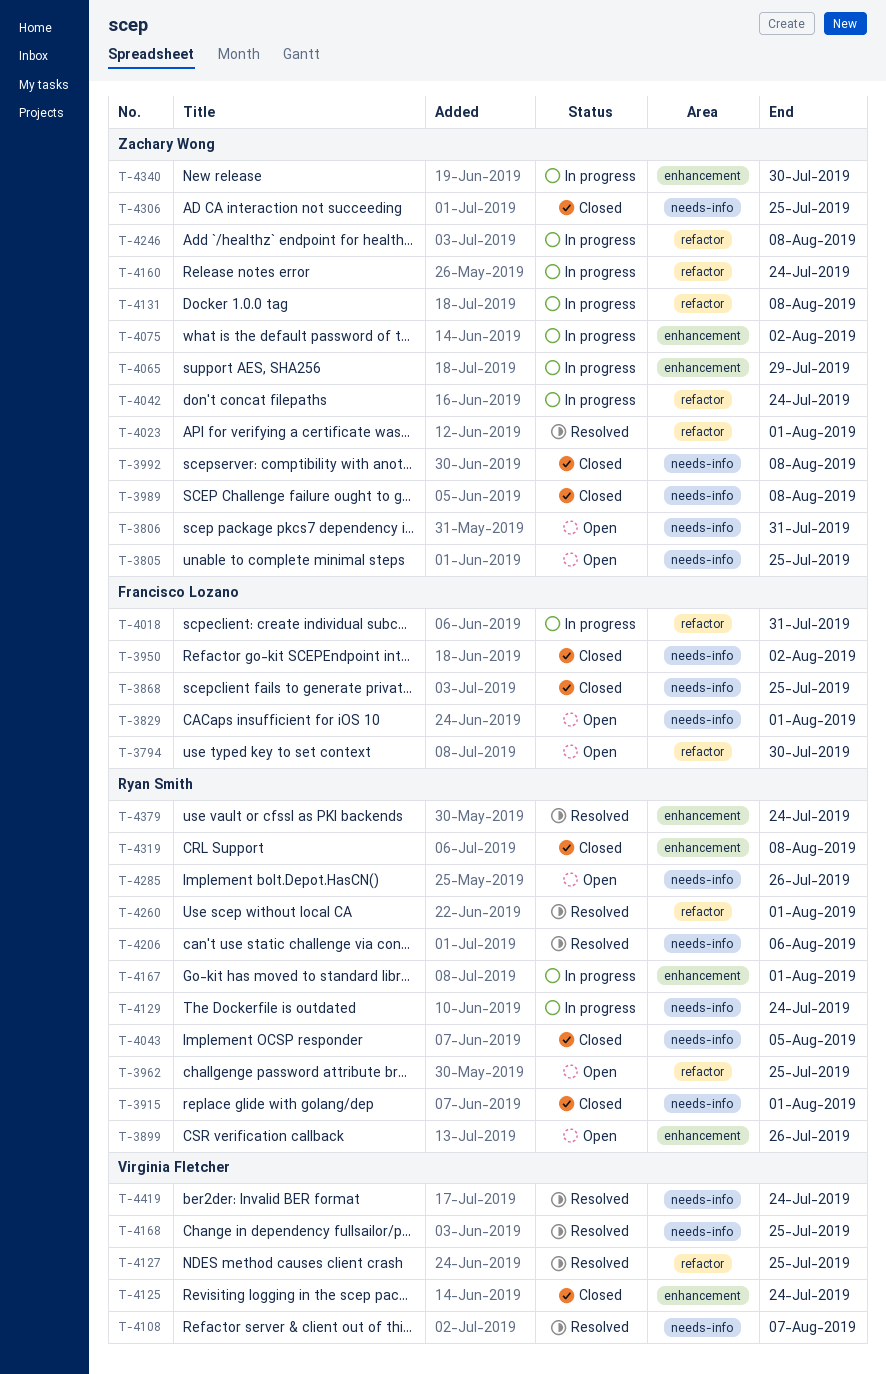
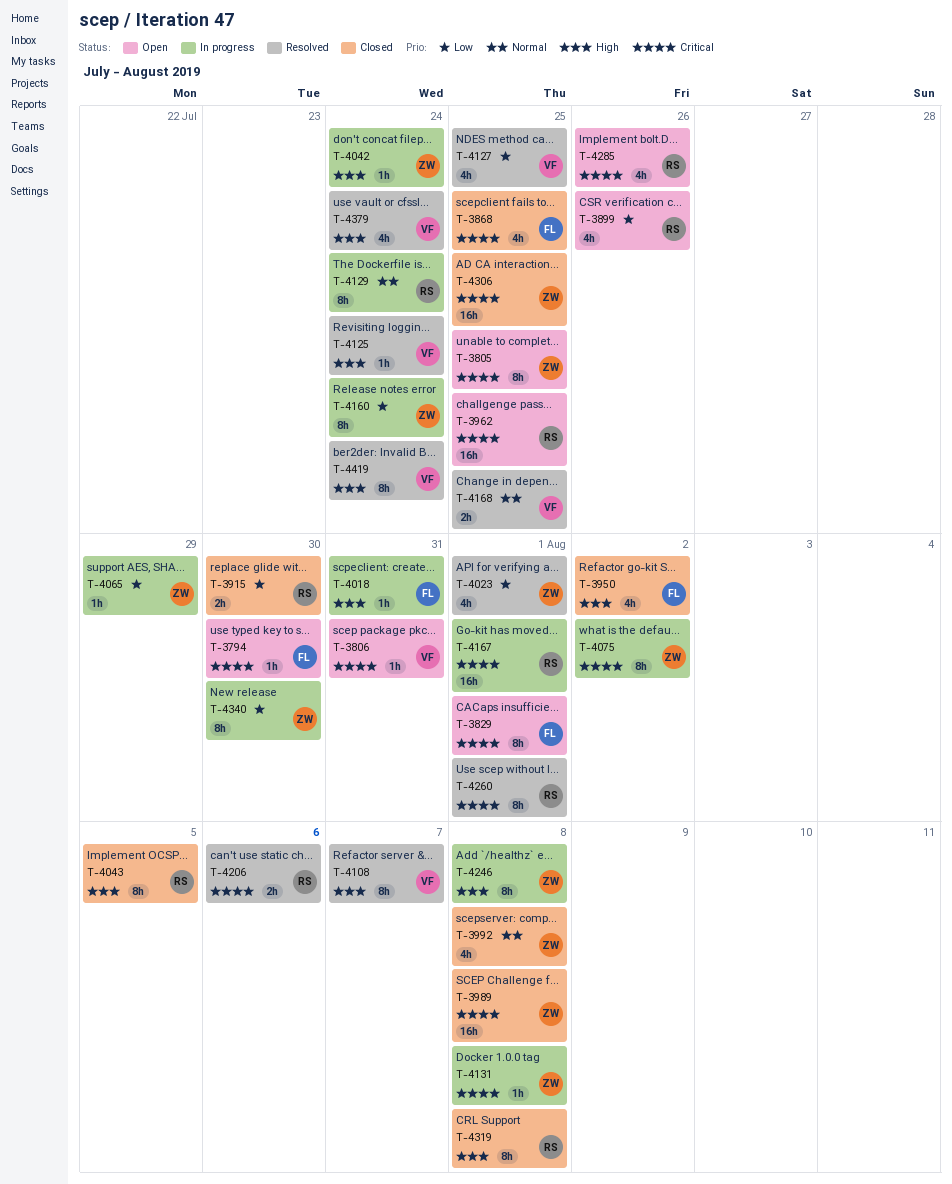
T-3806, owner: Zachary Wong -> Virginia Fletcher
T-3915, due: Aug 1 -> Jul 30
T-4125, status: Closed -> Resolved
T-4379, owner: Ryan Smith -> Virginia Fletcher

